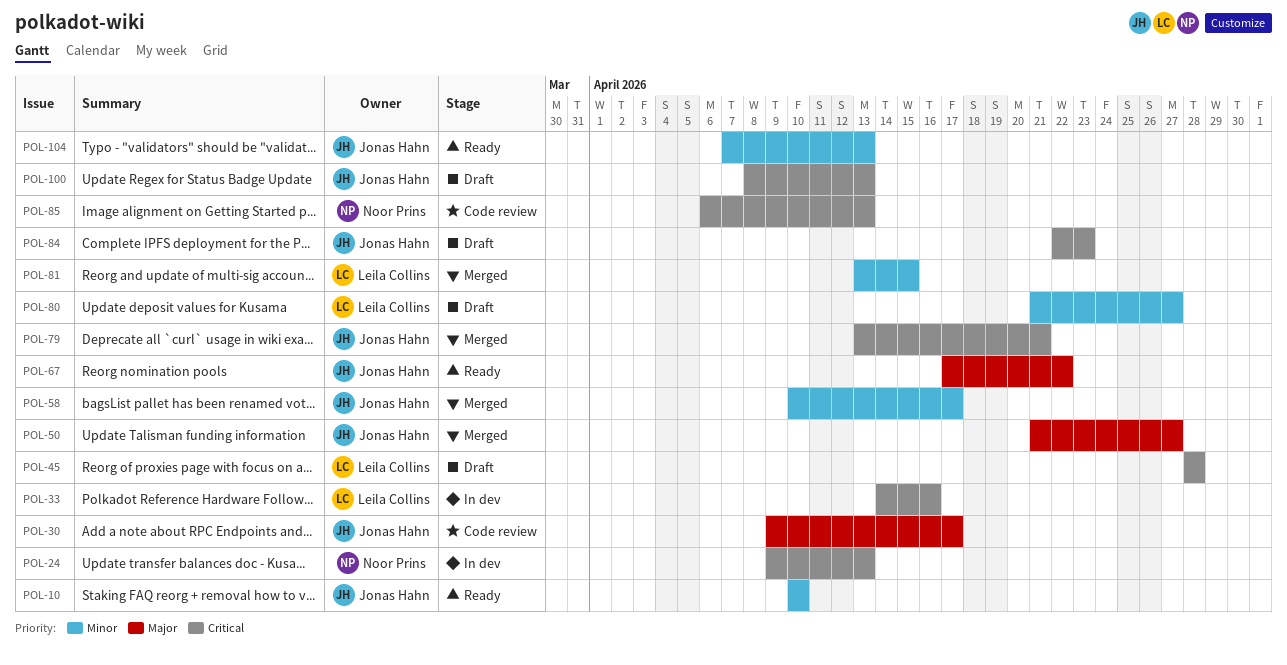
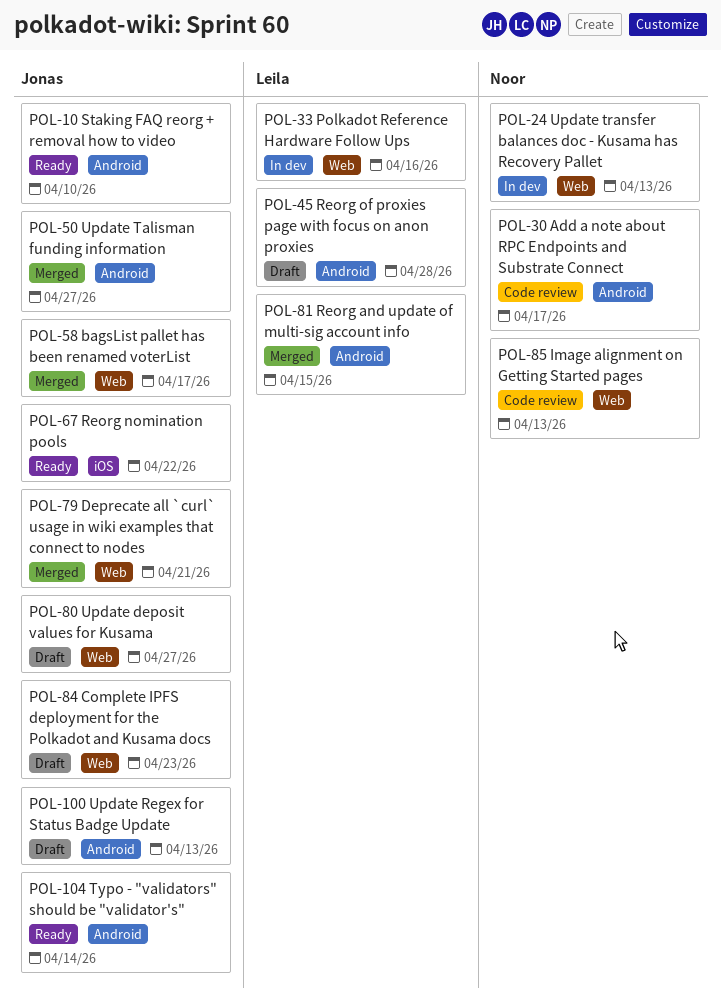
POL-30, owner: Jonas Hahn -> Noor Prins
POL-80, owner: Leila Collins -> Jonas Hahn
POL-104, due: Apr 13 -> Apr 14

